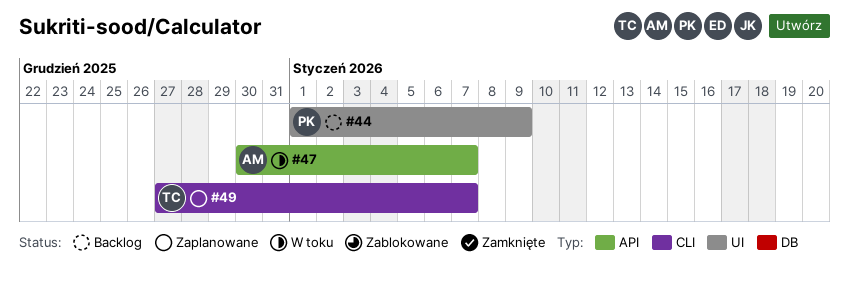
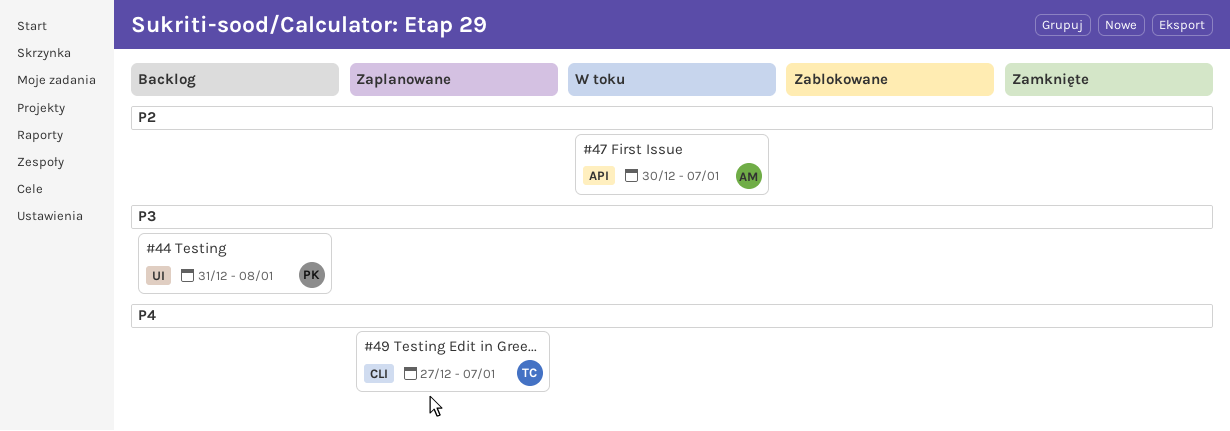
#44, start: Jan 1 -> Dec 31
#44, due: Jan 9 -> Jan 8

